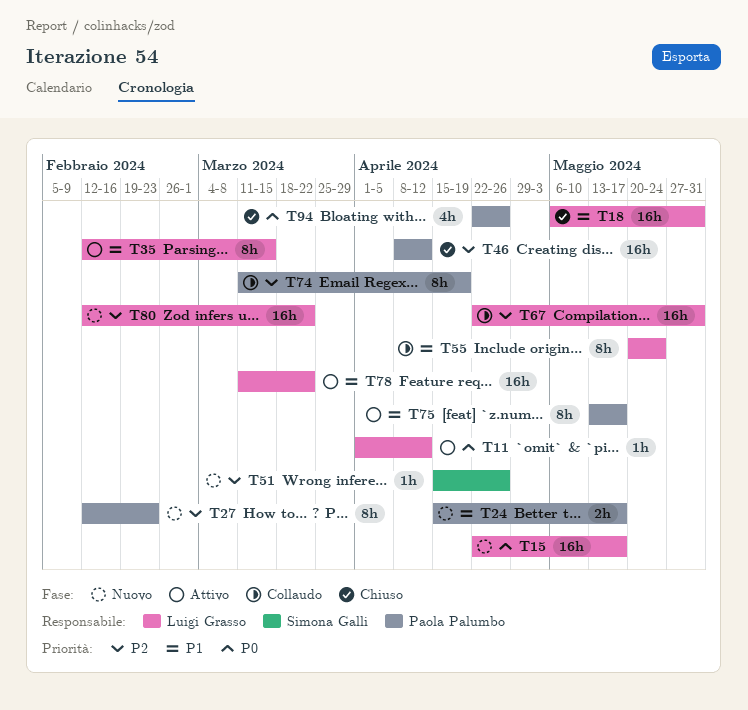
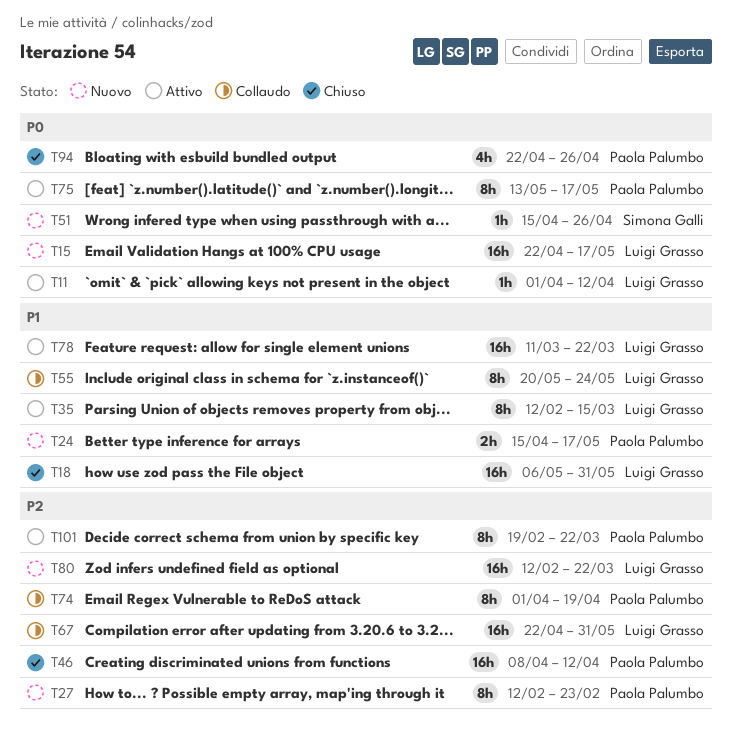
T51, priority: P2 -> P0
T74, start: Mar 11 -> Apr 1
T75, priority: P1 -> P0
T101: none -> present

